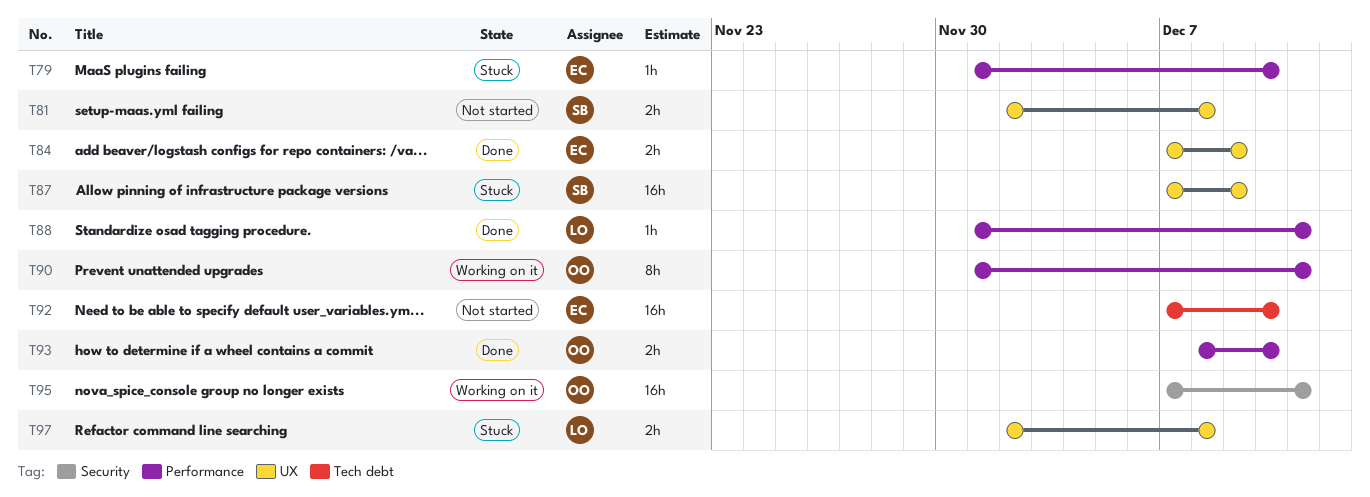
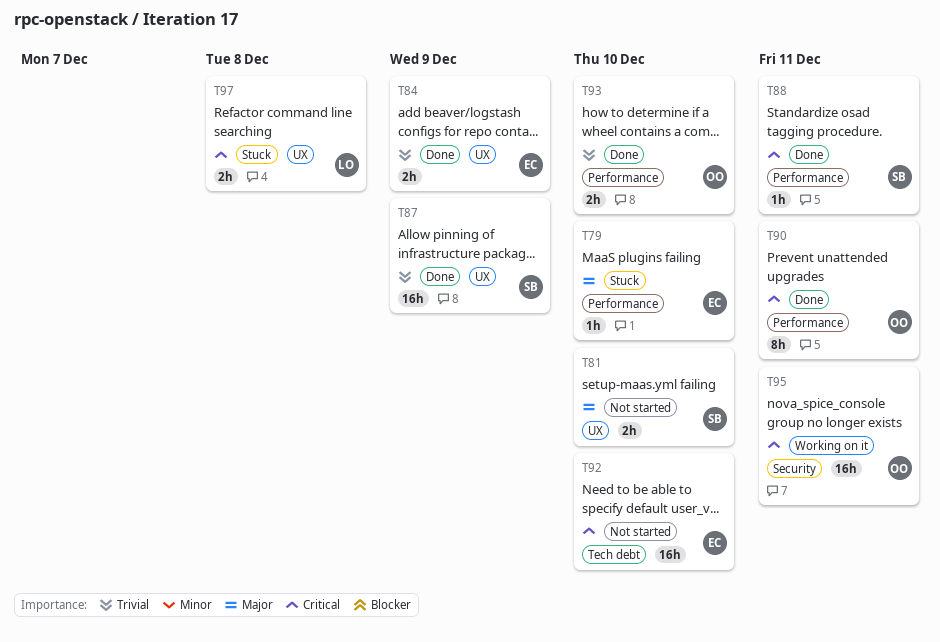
T81, due: Dec 8 -> Dec 10
T87, status: Stuck -> Done
T88, owner: LO -> SB
T90, status: Working on it -> Done

